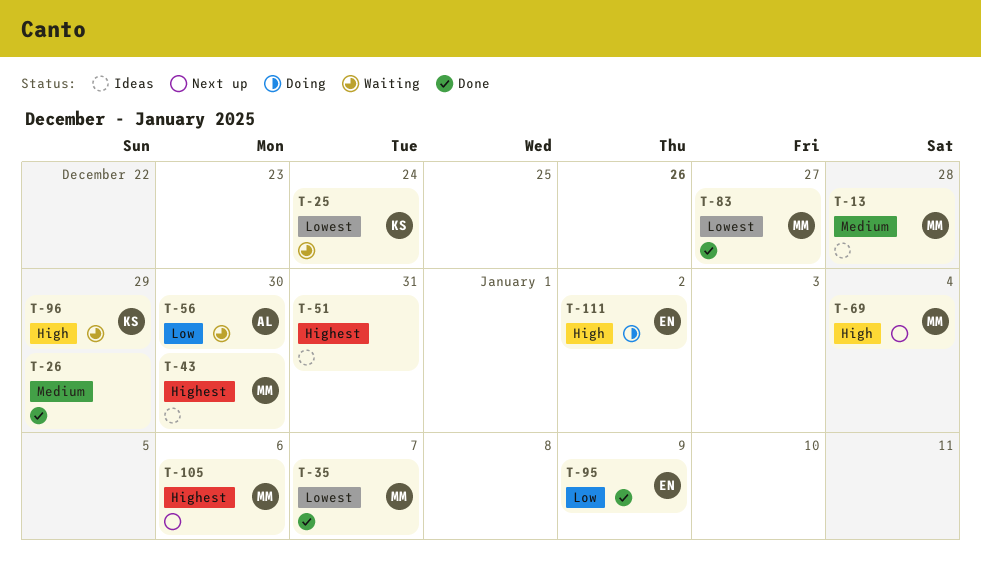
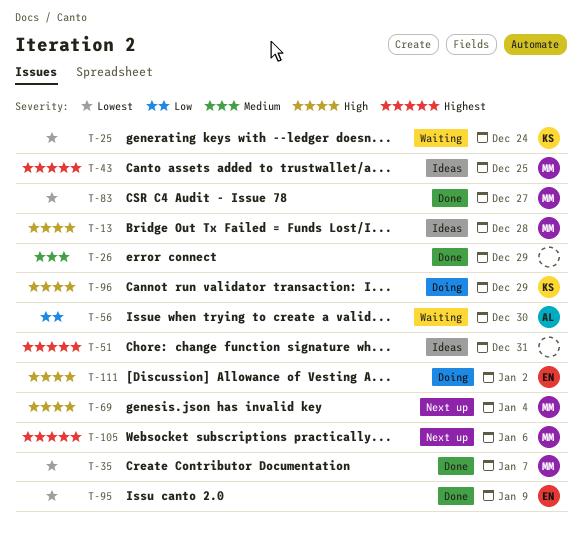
T-13, priority: Medium -> High
T-43, due: Dec 30 -> Dec 25
T-95, priority: Low -> Lowest
T-96, status: Waiting -> Doing

